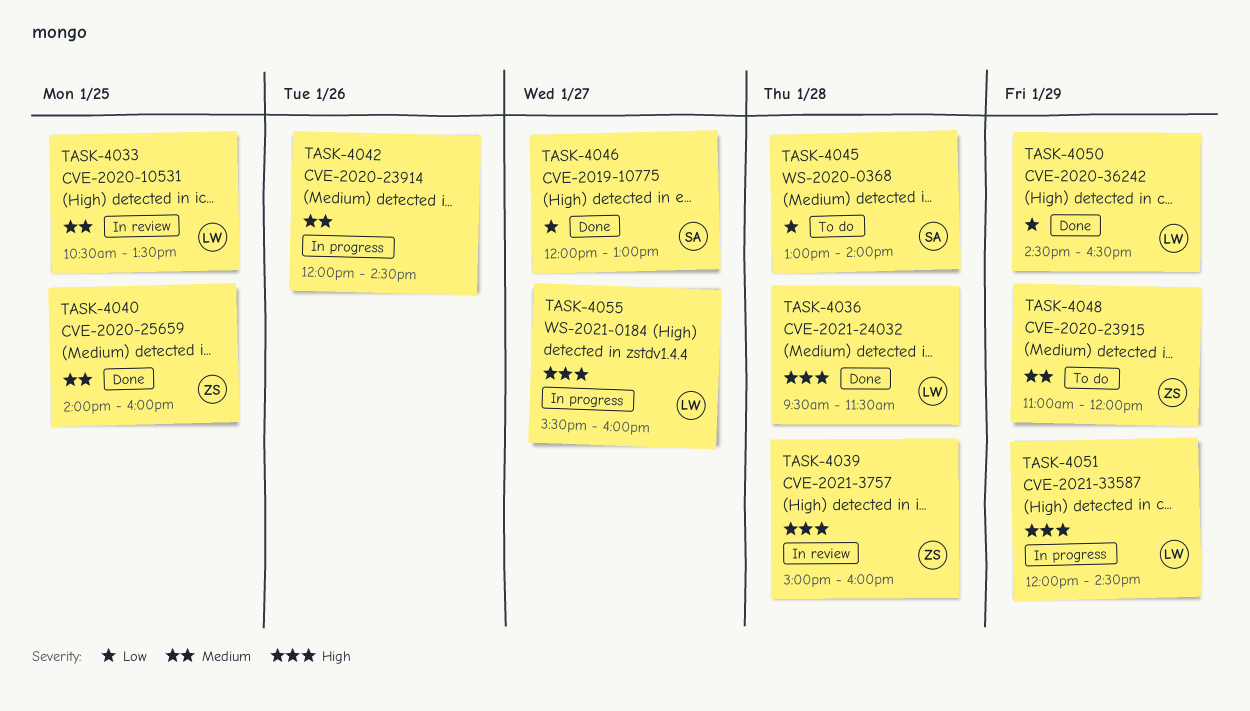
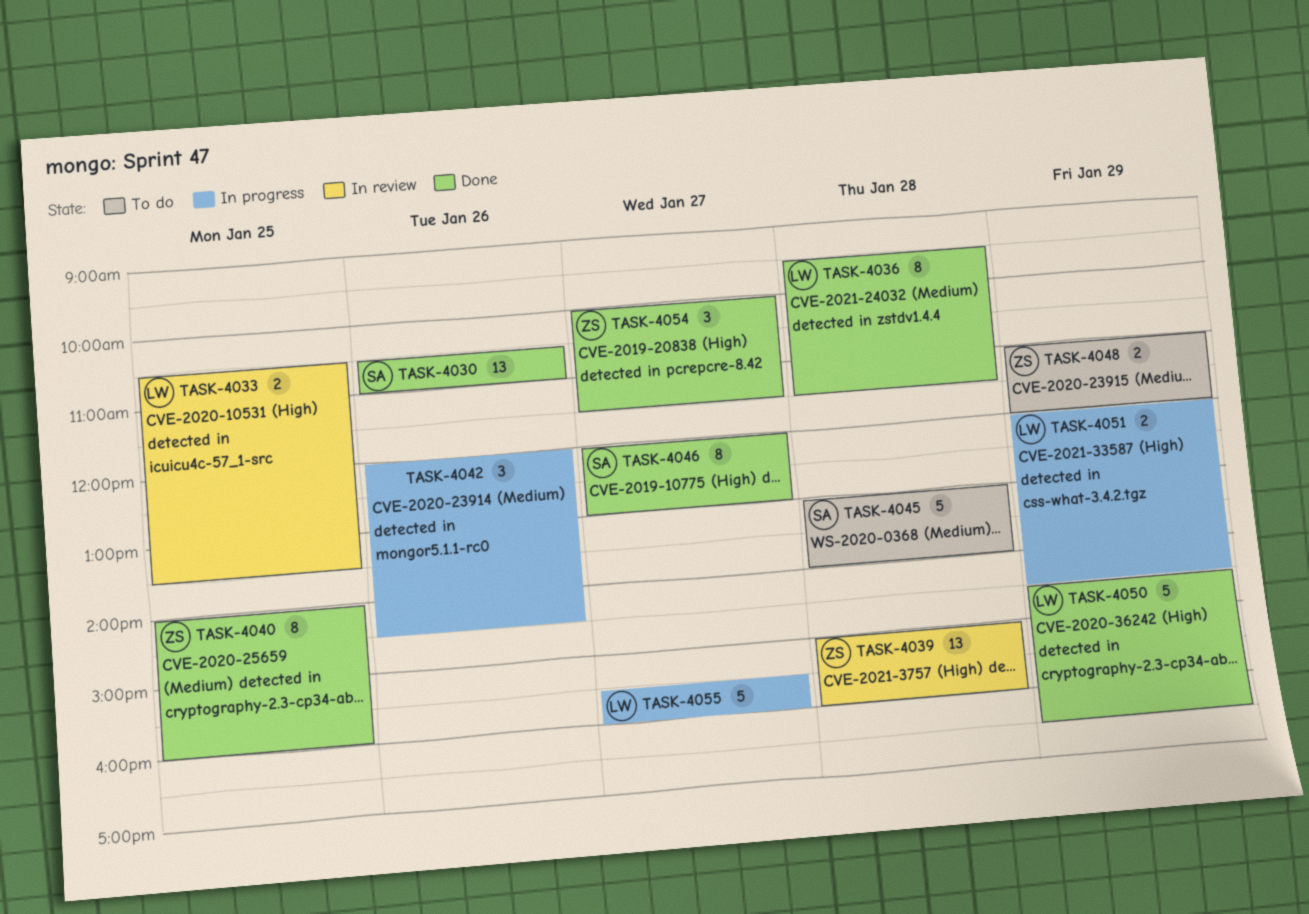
TASK-4030: none -> present
TASK-4054: none -> present

